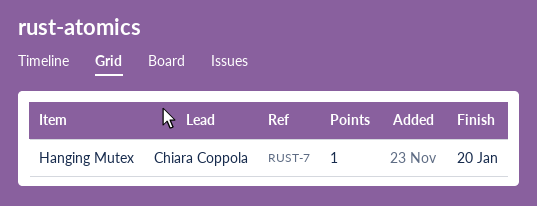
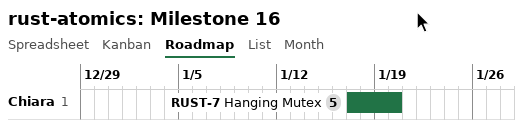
RUST-7, estimate: 1 -> 5

